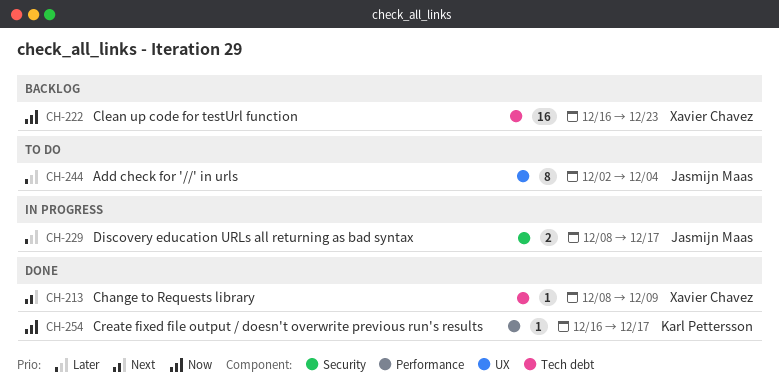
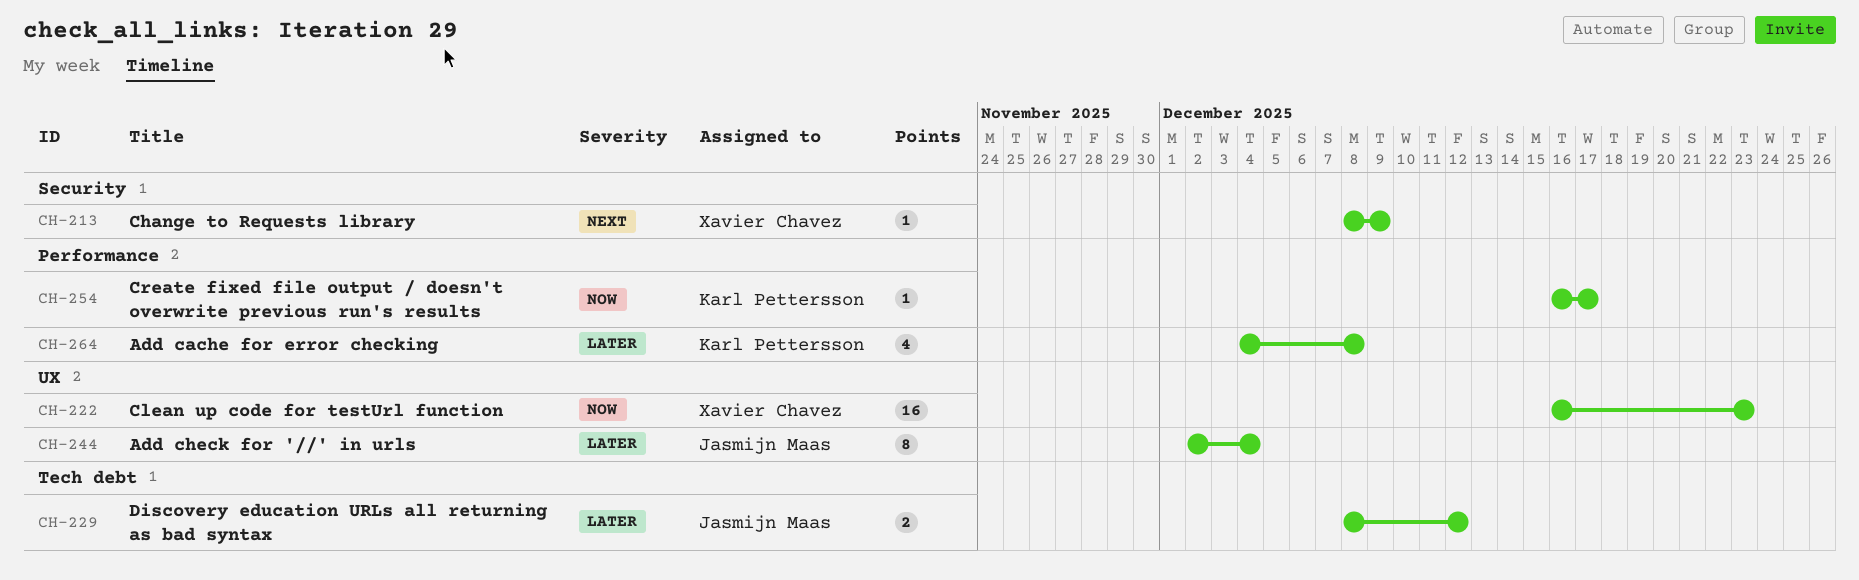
CH-213, label: Tech debt -> Security
CH-222, label: Tech debt -> UX
CH-229, label: Security -> Tech debt
CH-229, due: Dec 17 -> Dec 12
CH-264: none -> present

